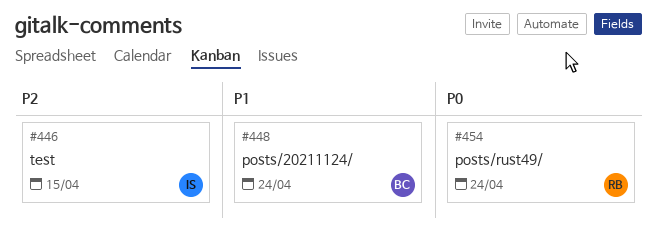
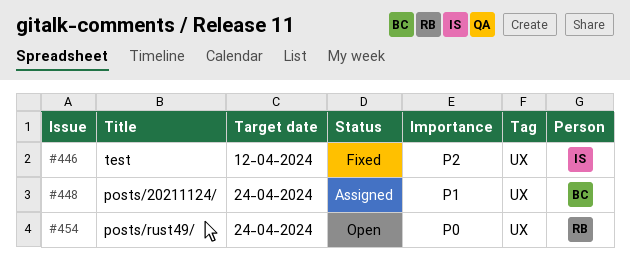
#446, due: Apr 15 -> Apr 12

